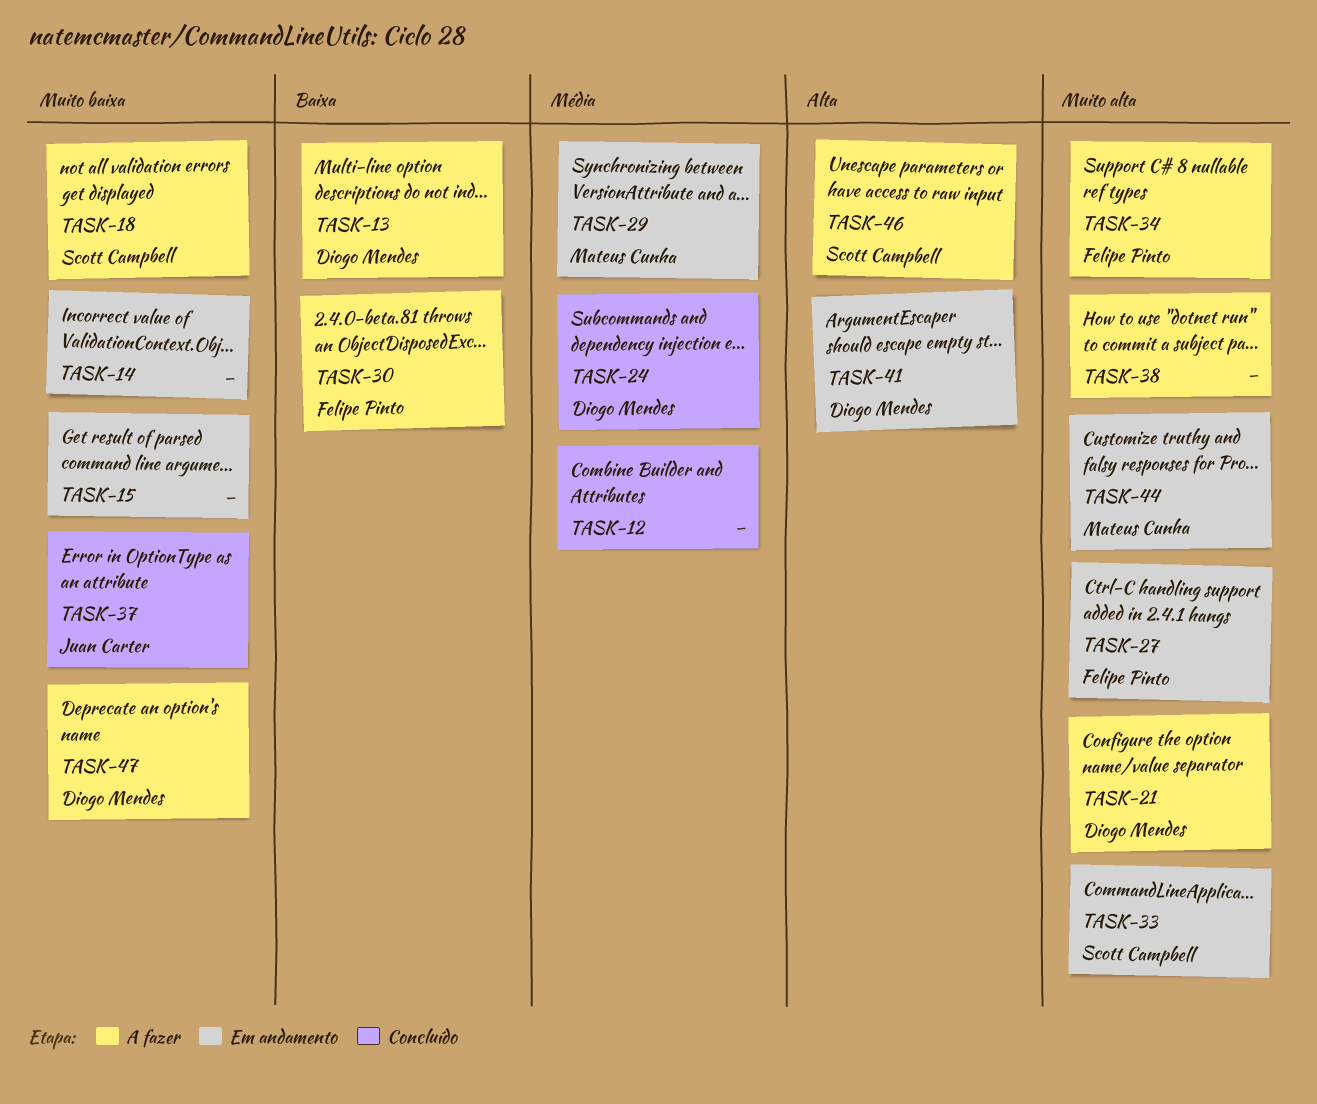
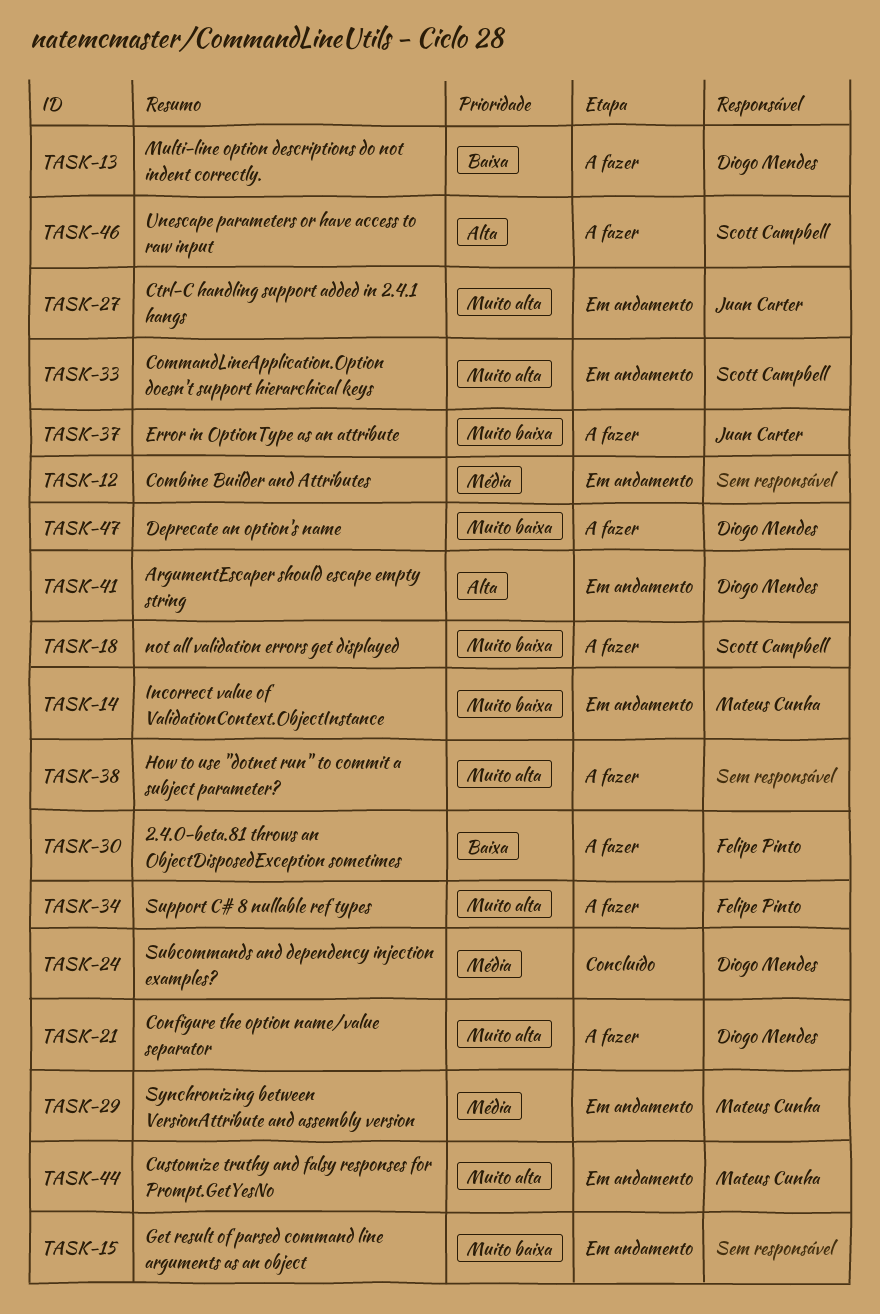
TASK-12, status: Concluído -> Em andamento
TASK-14, owner: none -> Mateus Cunha
TASK-27, owner: Felipe Pinto -> Juan Carter
TASK-37, status: Concluído -> A fazer

